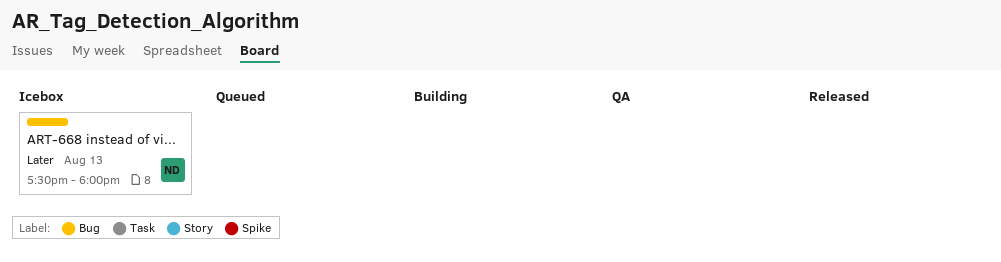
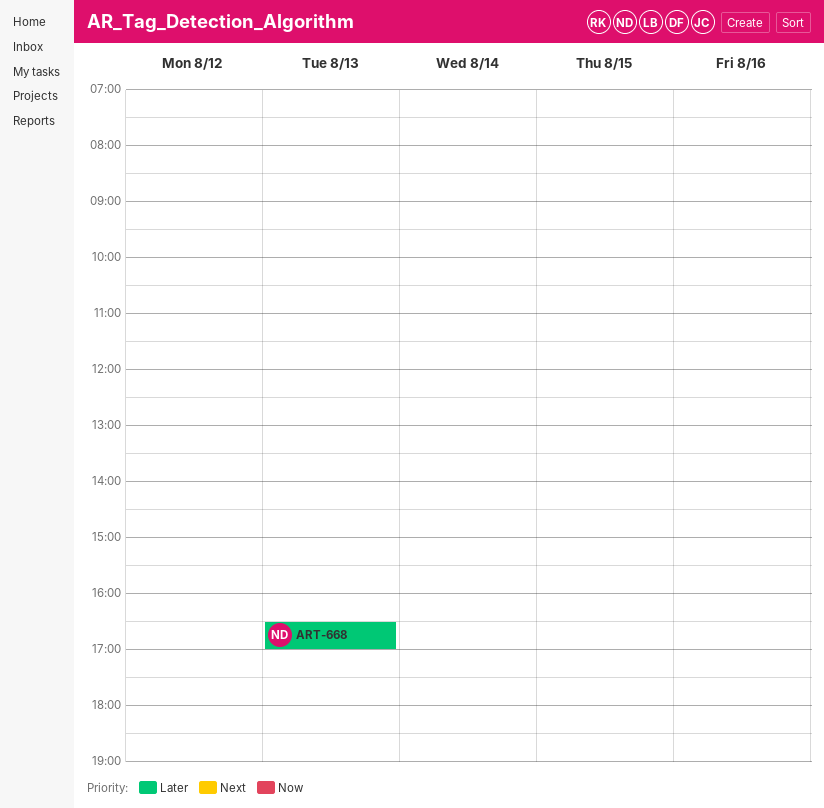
ART-668, begins: 17:30 -> 16:30
ART-668, ends: 18:00 -> 17:00

